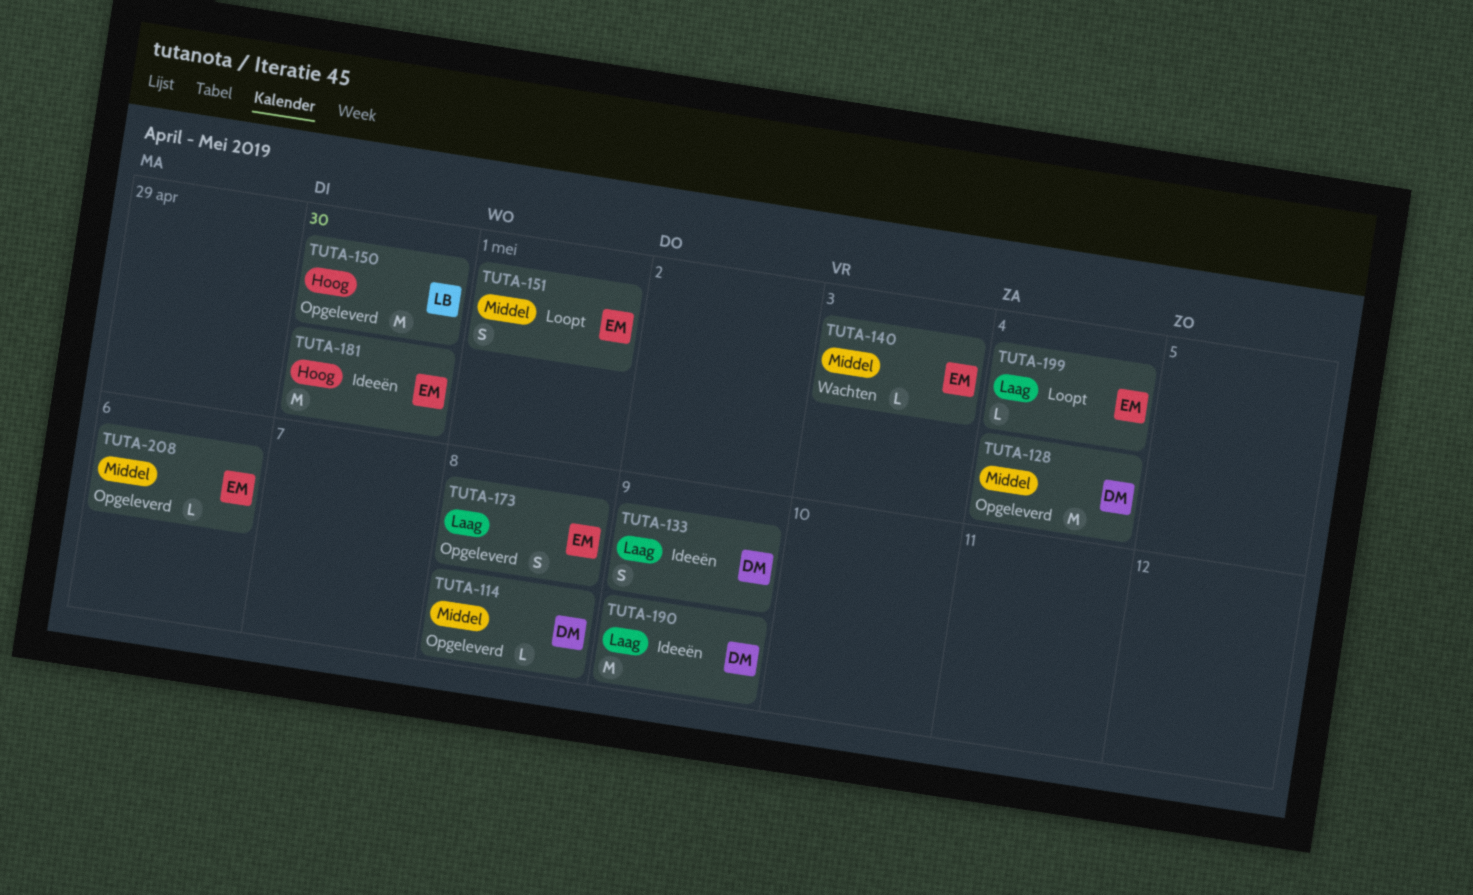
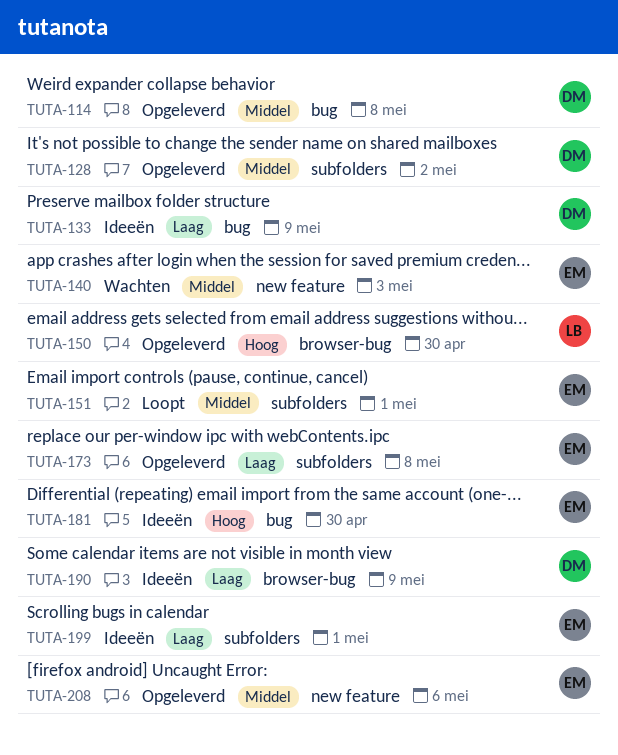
TUTA-128, due: May 4 -> May 2
TUTA-199, status: Loopt -> Ideeën
TUTA-199, due: May 4 -> May 1

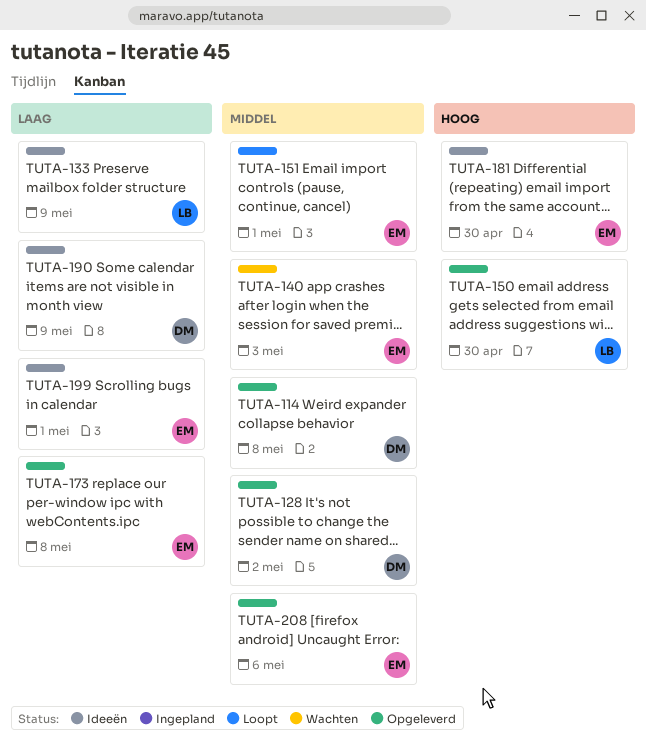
TUTA-133, owner: DM -> LB

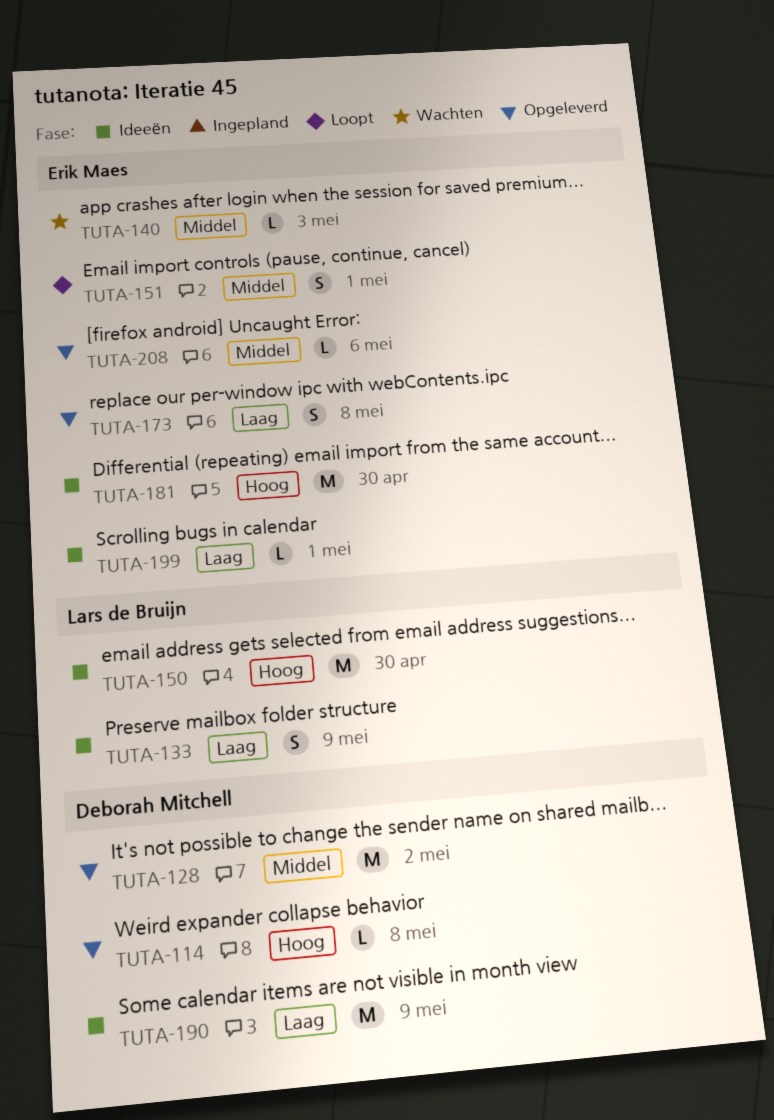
TUTA-114, priority: Middel -> Hoog
TUTA-150, status: Opgeleverd -> Ideeën

